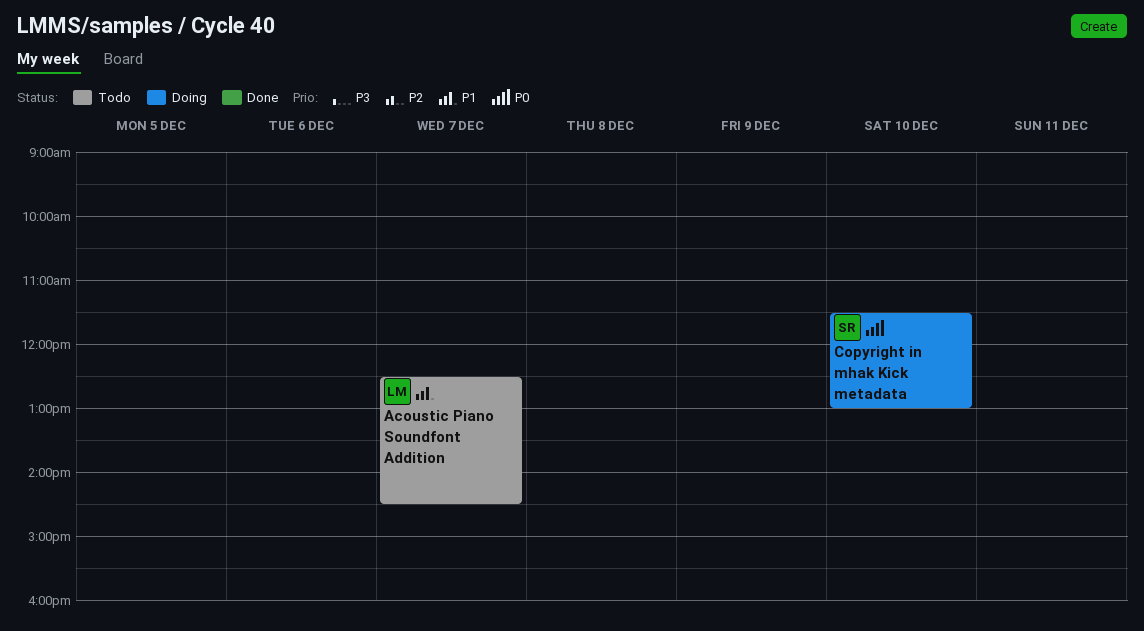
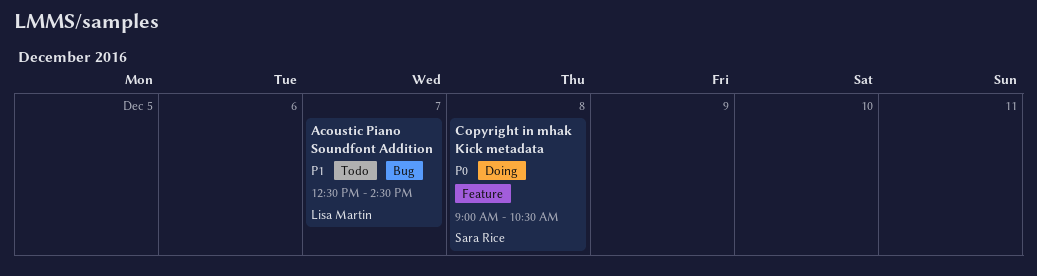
Copyright in mhak Kick metadata, day: Dec 10 -> Dec 8
Copyright in mhak Kick metadata, begins: 11:30 -> 09:00
Copyright in mhak Kick metadata, ends: 13:00 -> 10:30

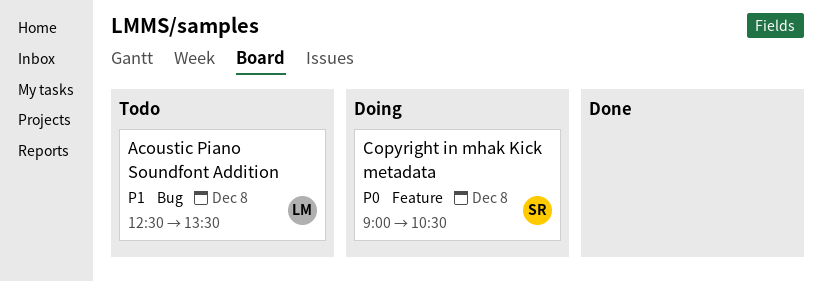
Acoustic Piano Soundfont Addition, day: Dec 7 -> Dec 8
Acoustic Piano Soundfont Addition, ends: 14:30 -> 13:30

